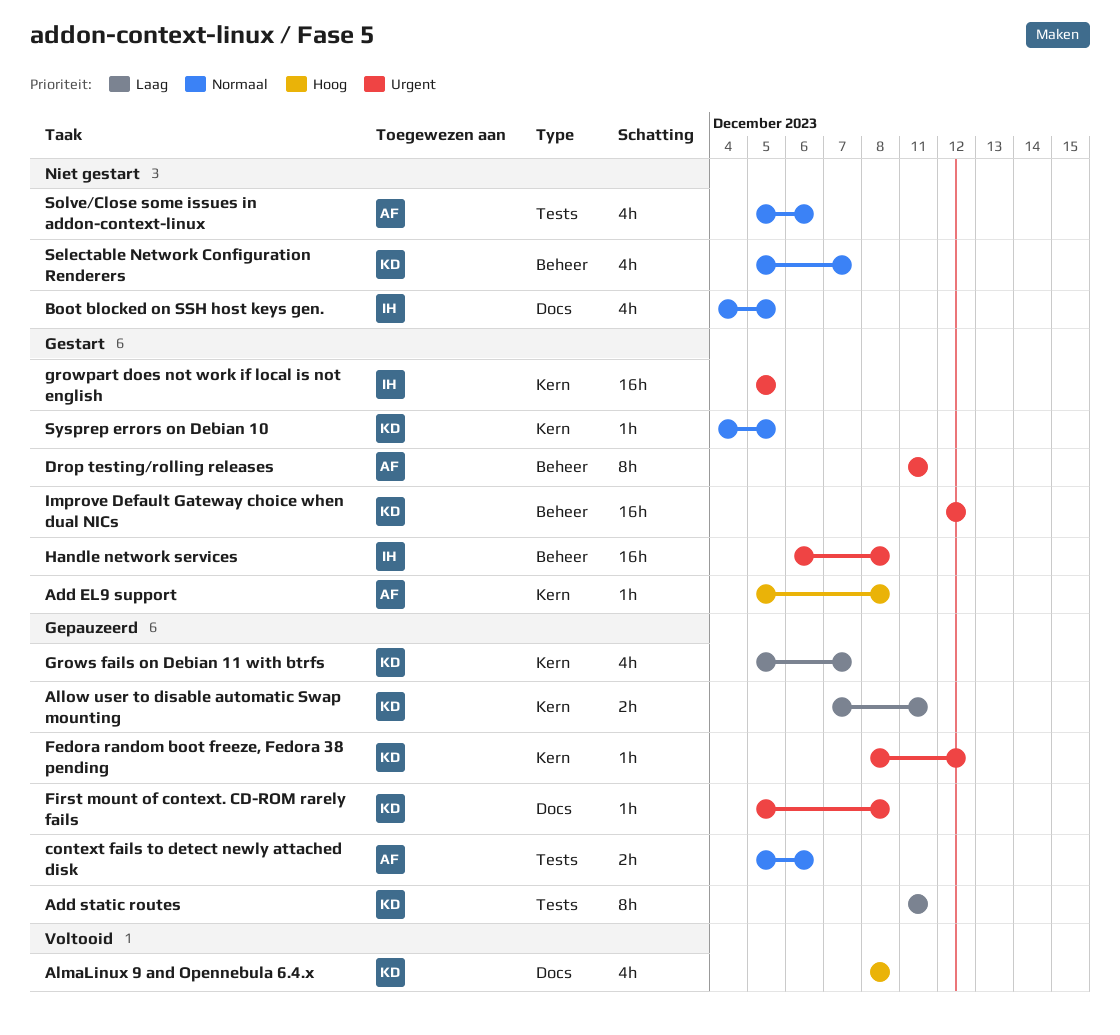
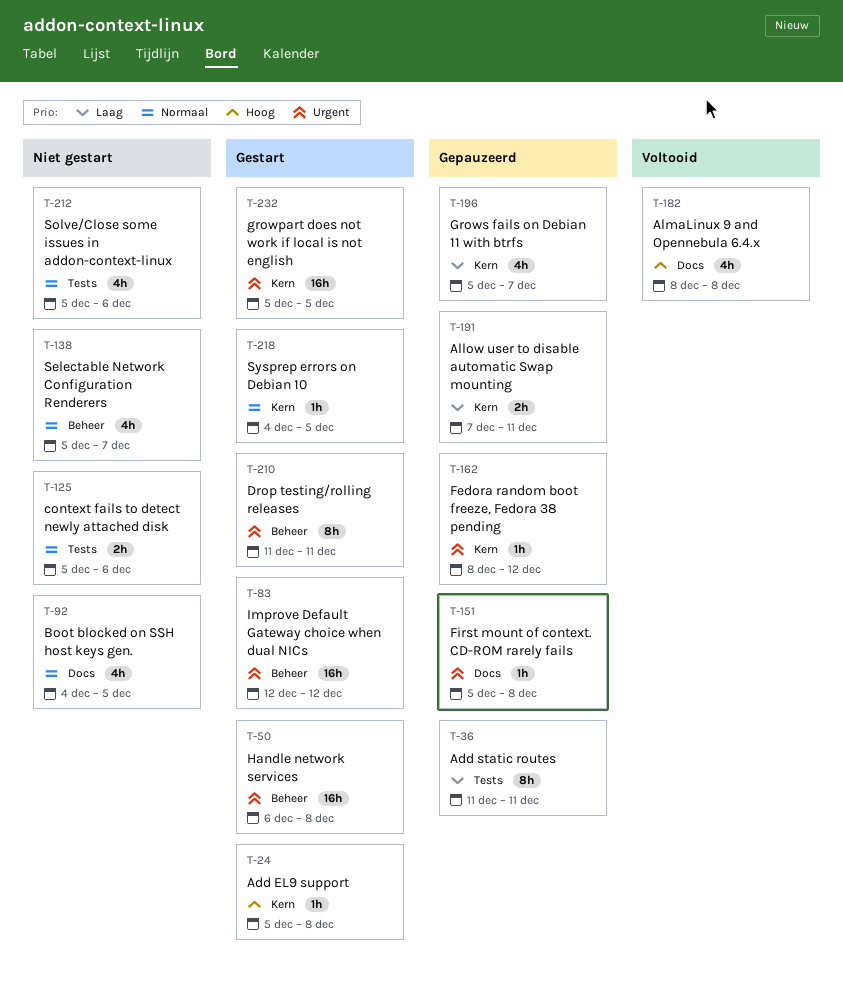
context fails to detect newly attached disk, status: Gepauzeerd -> Niet gestart

